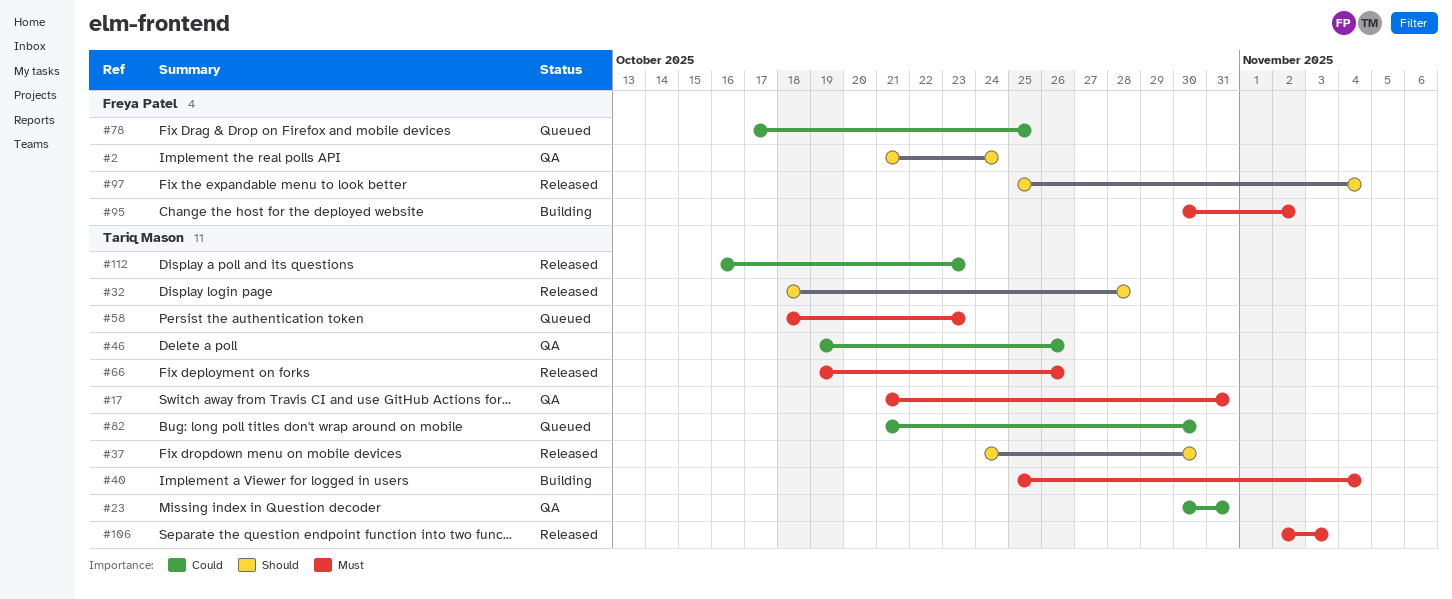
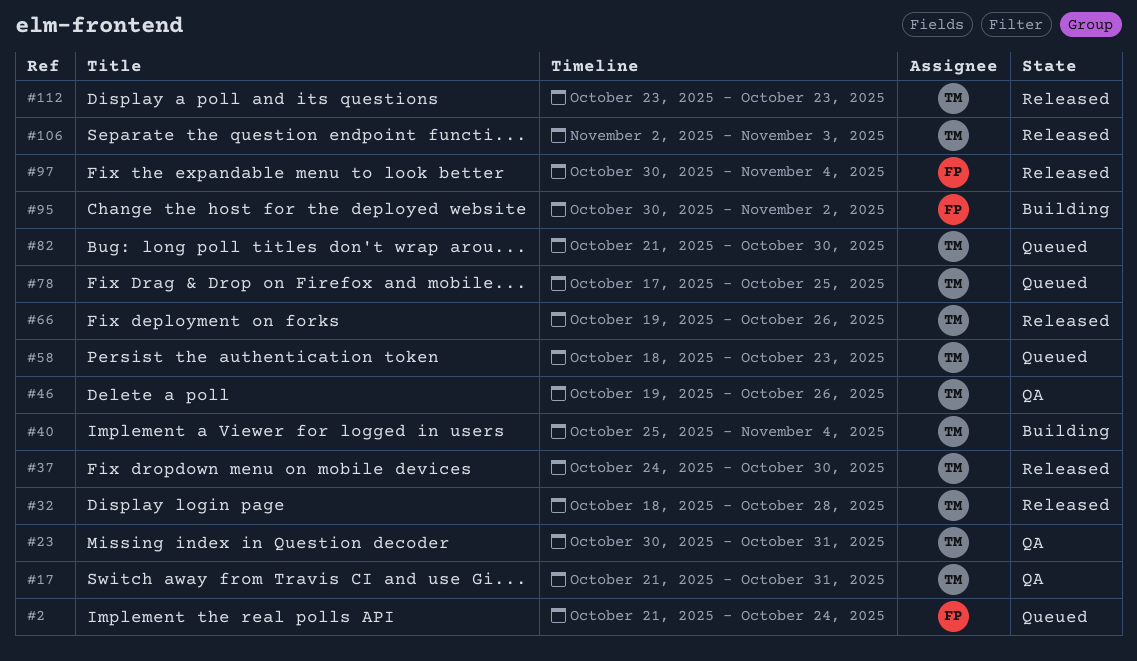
#2, status: QA -> Queued
#78, owner: Freya Patel -> Tariq Mason
#97, start: Oct 25 -> Oct 30
#112, start: Oct 16 -> Oct 23

